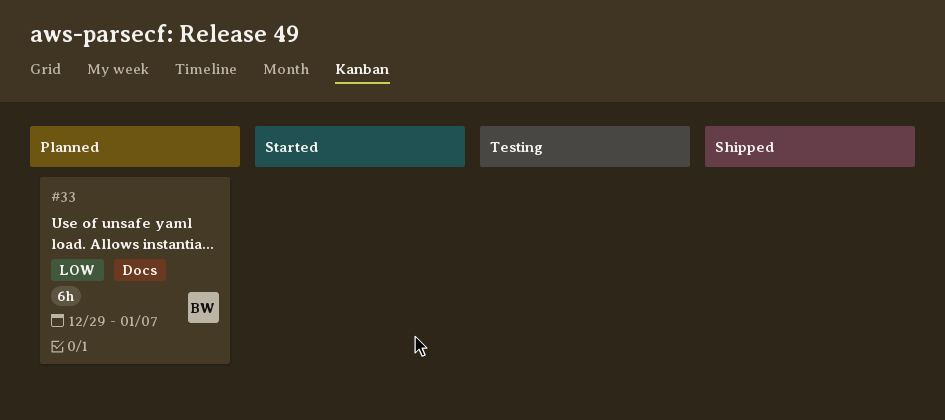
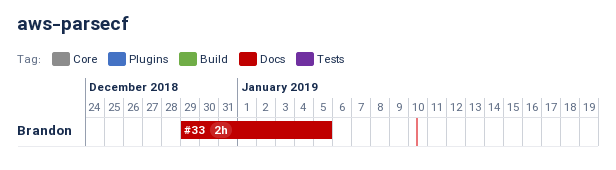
#33, estimate: 6h -> 2h
#33, due: Jan 7 -> Jan 5

